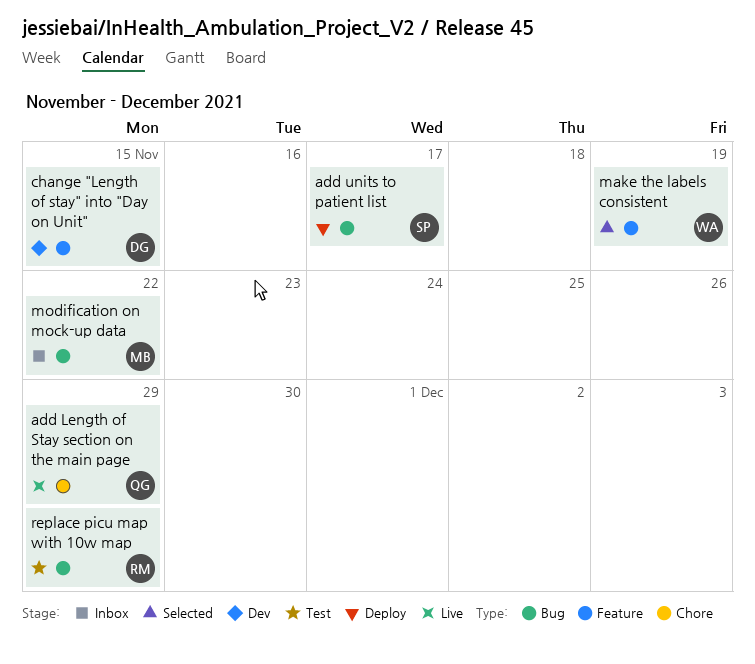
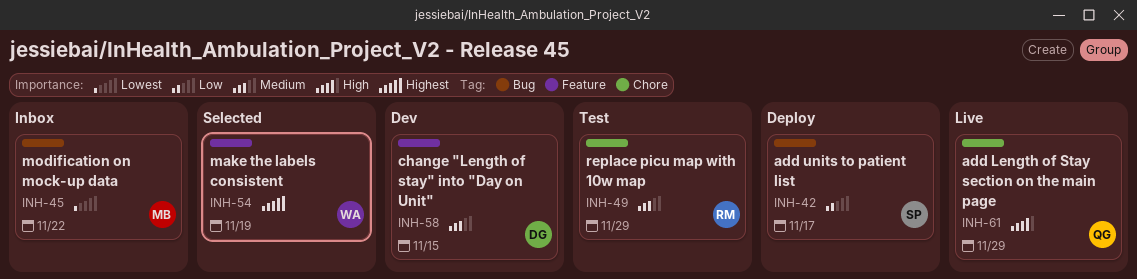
replace picu map with 10w map, label: Bug -> Chore

